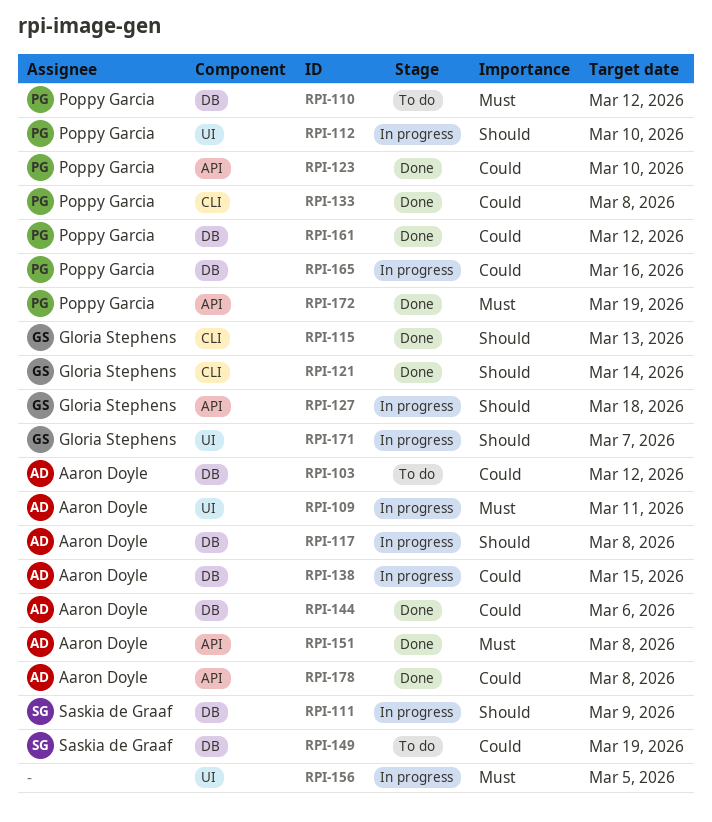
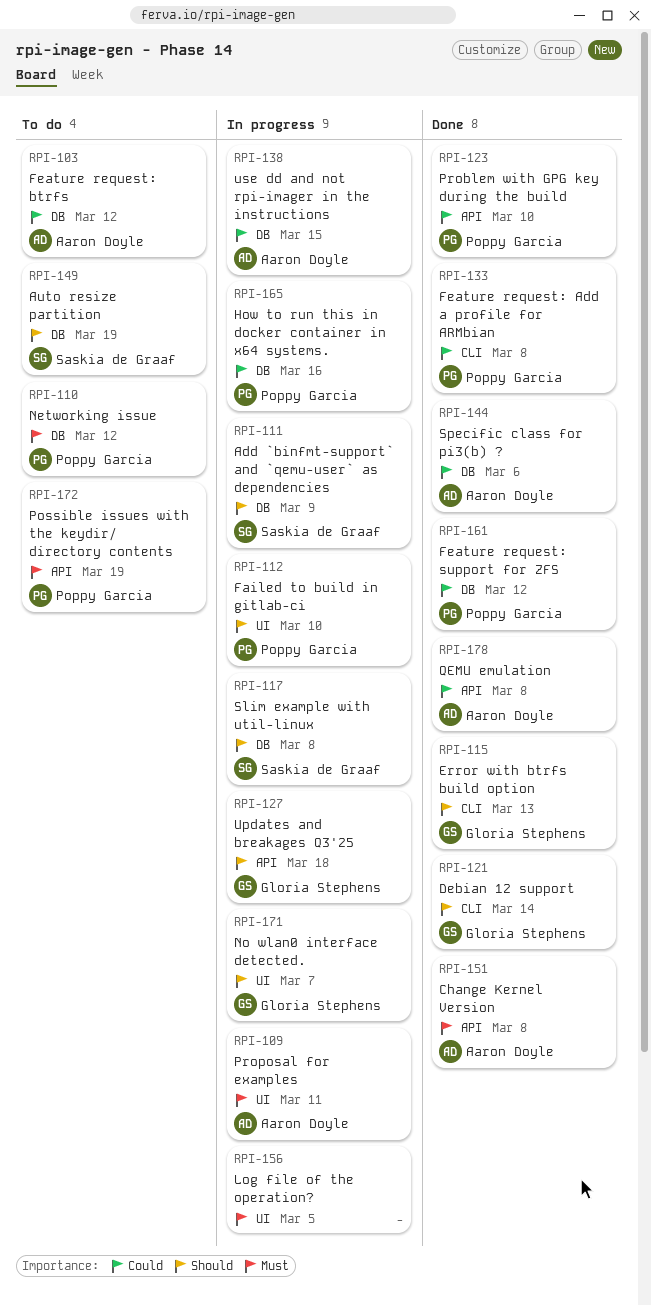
RPI-117, owner: Aaron Doyle -> Saskia de Graaf
RPI-149, priority: Could -> Should
RPI-172, status: Done -> To do

